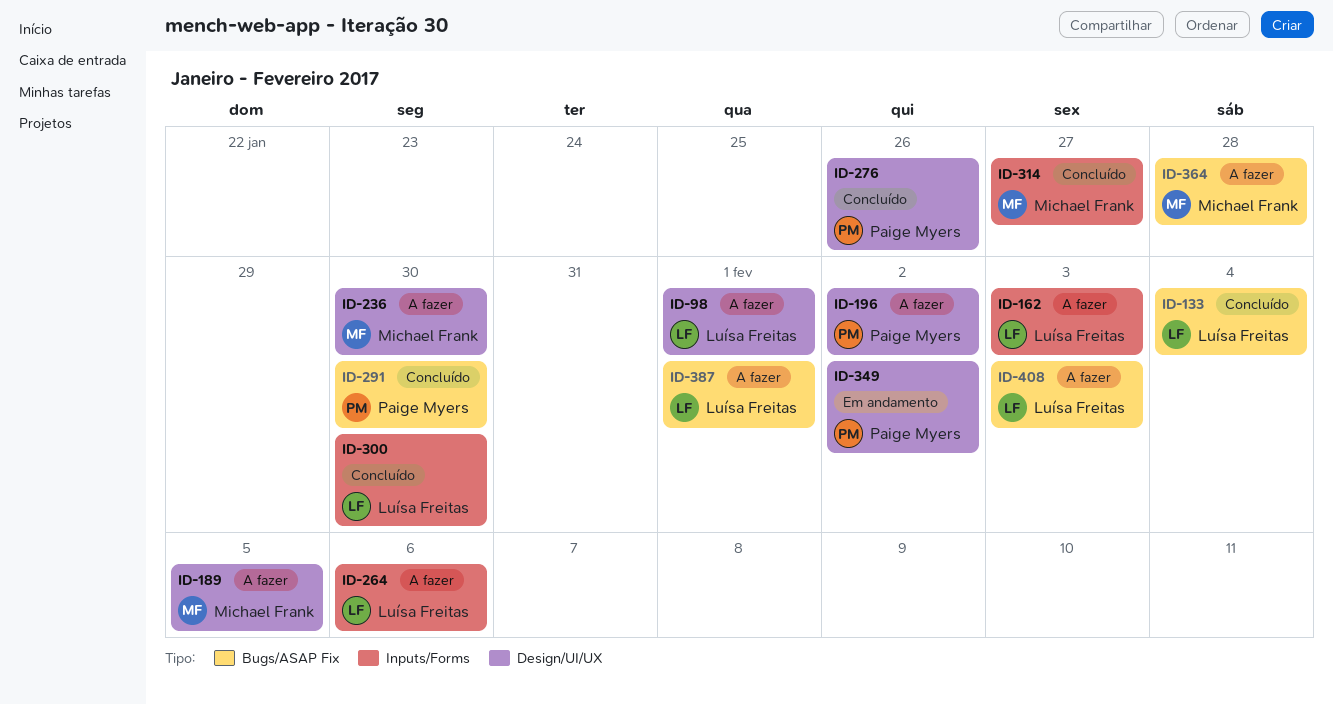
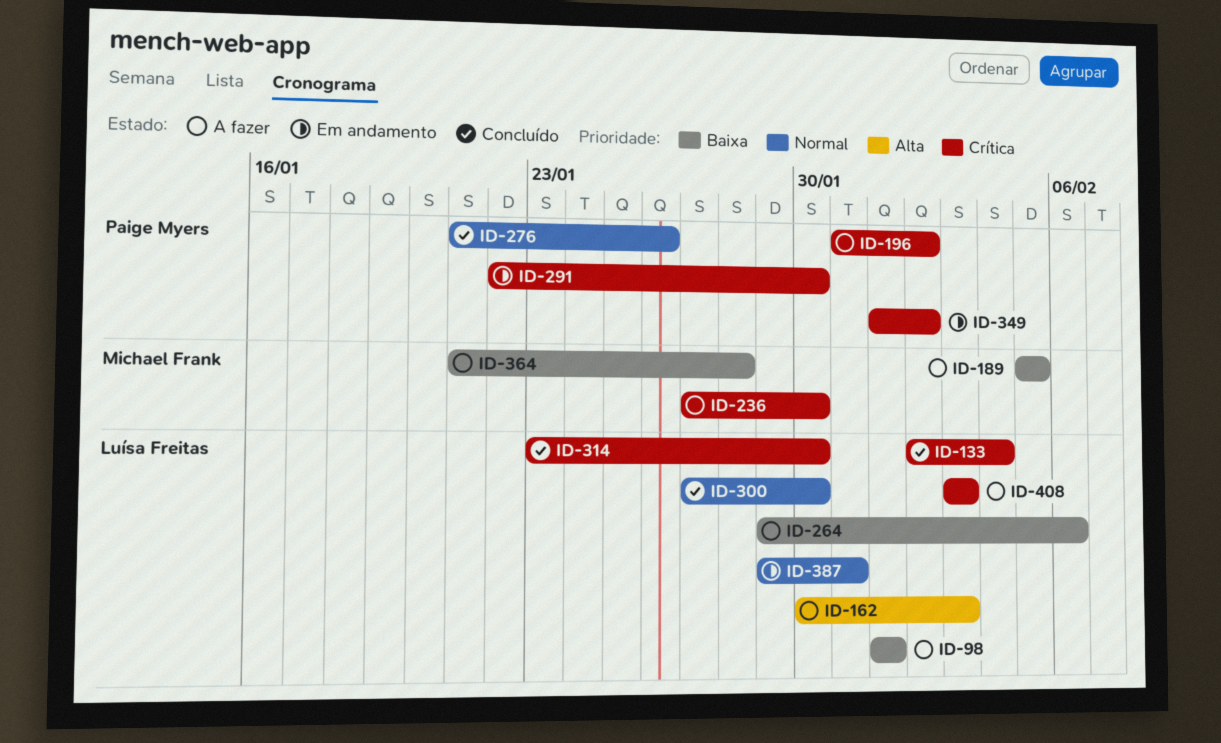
ID-291, status: Concluído -> Em andamento
ID-314, owner: Michael Frank -> Luísa Freitas
ID-314, due: Jan 27 -> Jan 30
ID-387, status: A fazer -> Em andamento
ID-387, due: Feb 1 -> Jan 31

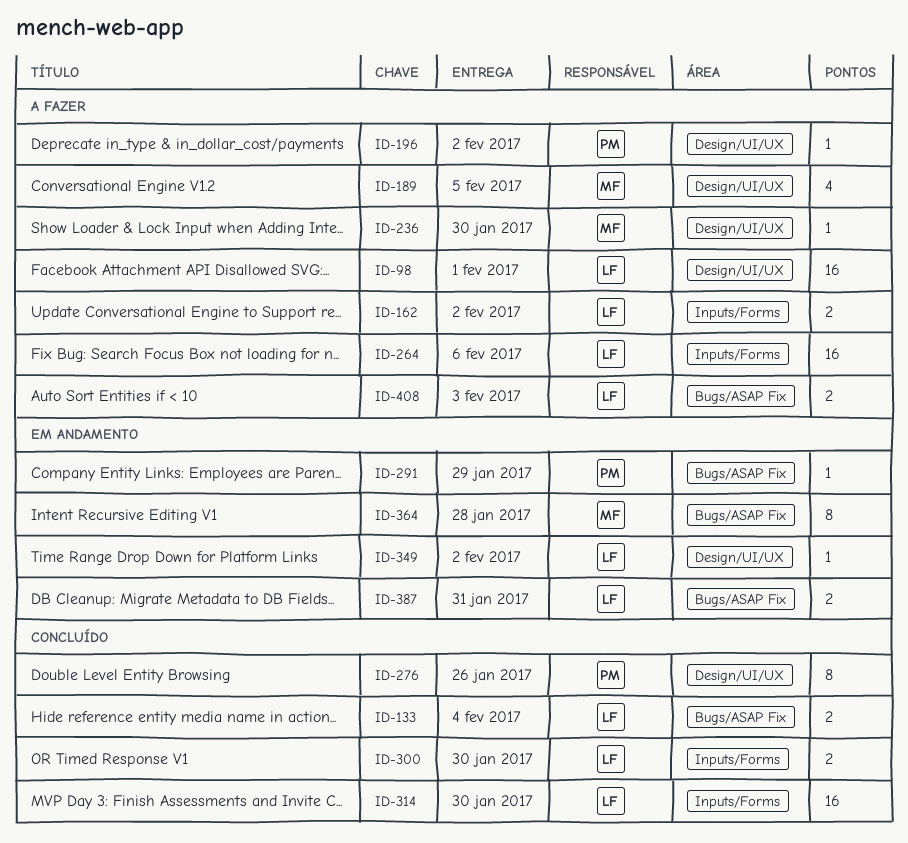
ID-162, due: Feb 3 -> Feb 2
ID-291, due: Jan 30 -> Jan 29
ID-349, owner: Paige Myers -> Luísa Freitas
ID-364, status: A fazer -> Em andamento

